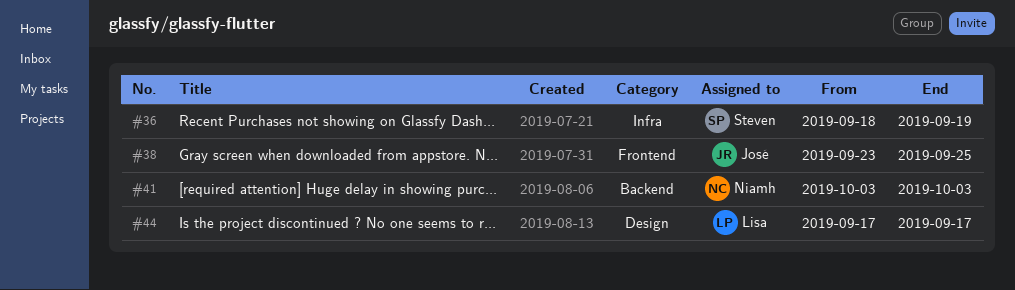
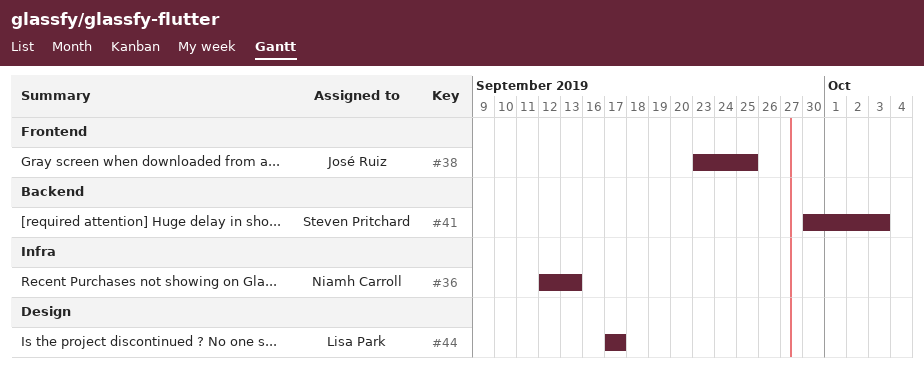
#36, owner: Steven Pritchard -> Niamh Carroll
#36, start: Sep 18 -> Sep 12
#36, due: Sep 19 -> Sep 13
#41, owner: Niamh Carroll -> Steven Pritchard
#41, start: Oct 3 -> Sep 30

